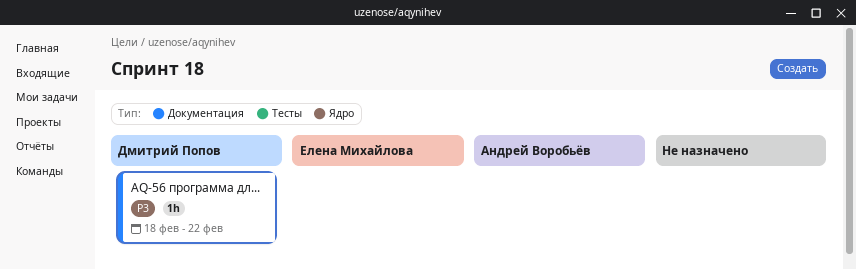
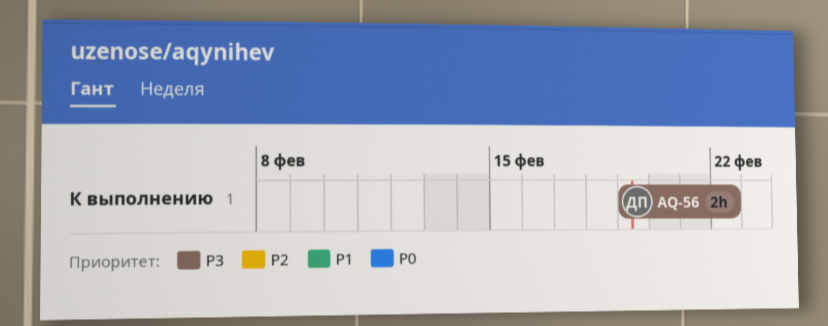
AQ-56, estimate: 1h -> 2h
AQ-56, start: Feb 18 -> Feb 19

